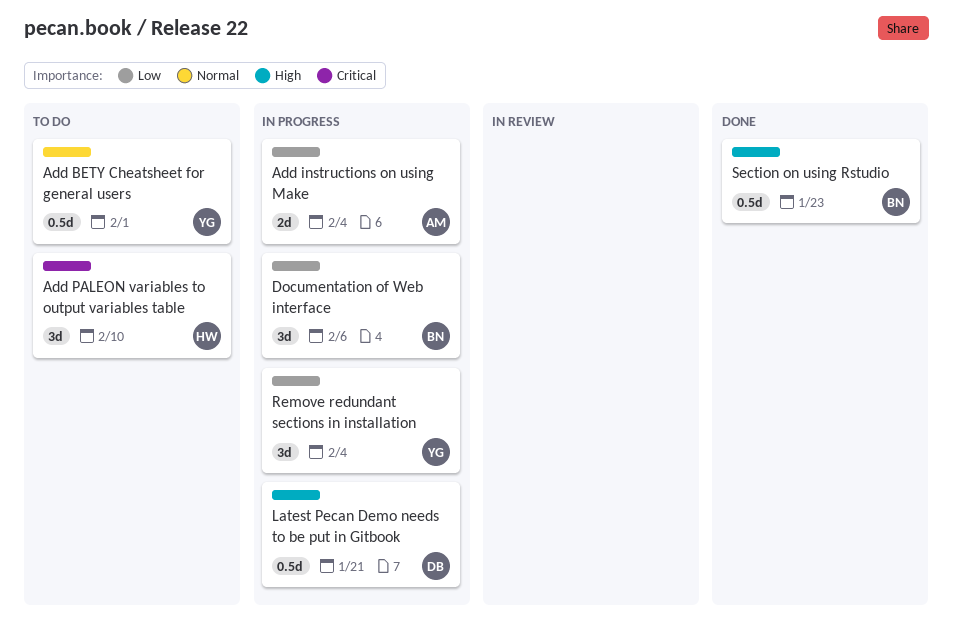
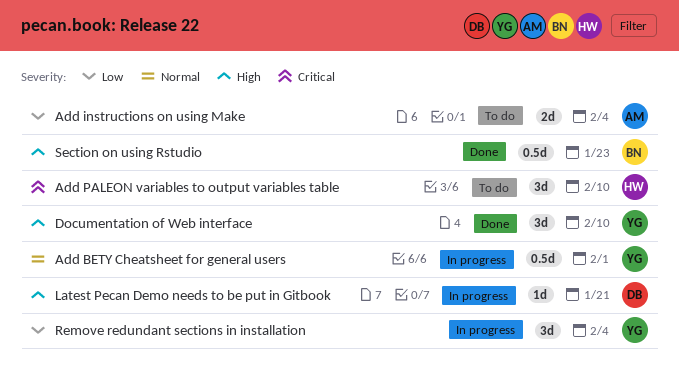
Add BETY Cheatsheet for general users, status: To do -> In progress
Add instructions on using Make, status: In progress -> To do
Documentation of Web interface, status: In progress -> Done
Documentation of Web interface, owner: BN -> YG
Documentation of Web interface, priority: Low -> High
Documentation of Web interface, due: Feb 6 -> Feb 10
Latest Pecan Demo needs to be put in Gitbook, estimate: 0.5d -> 1d

